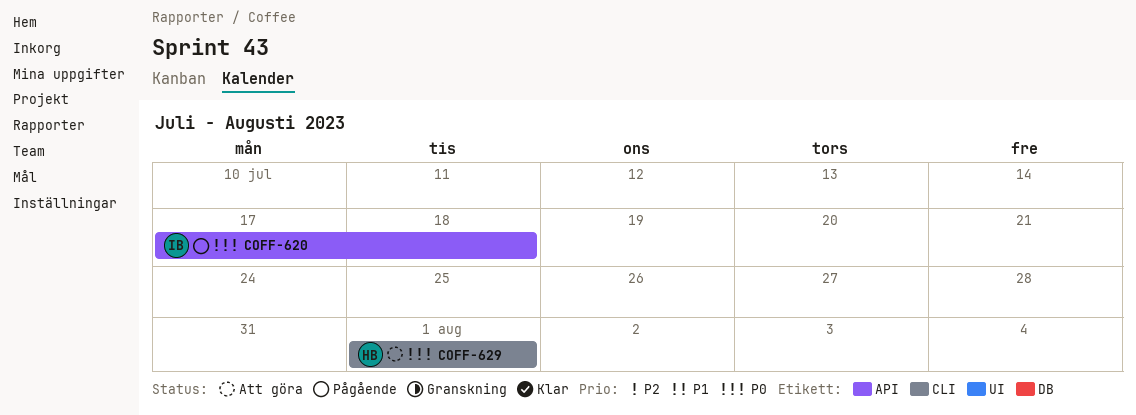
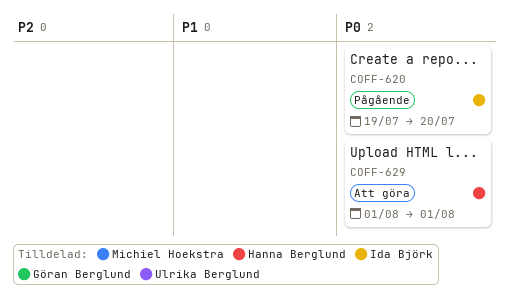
COFF-620, start: Jul 17 -> Jul 19
COFF-620, due: Jul 18 -> Jul 20

